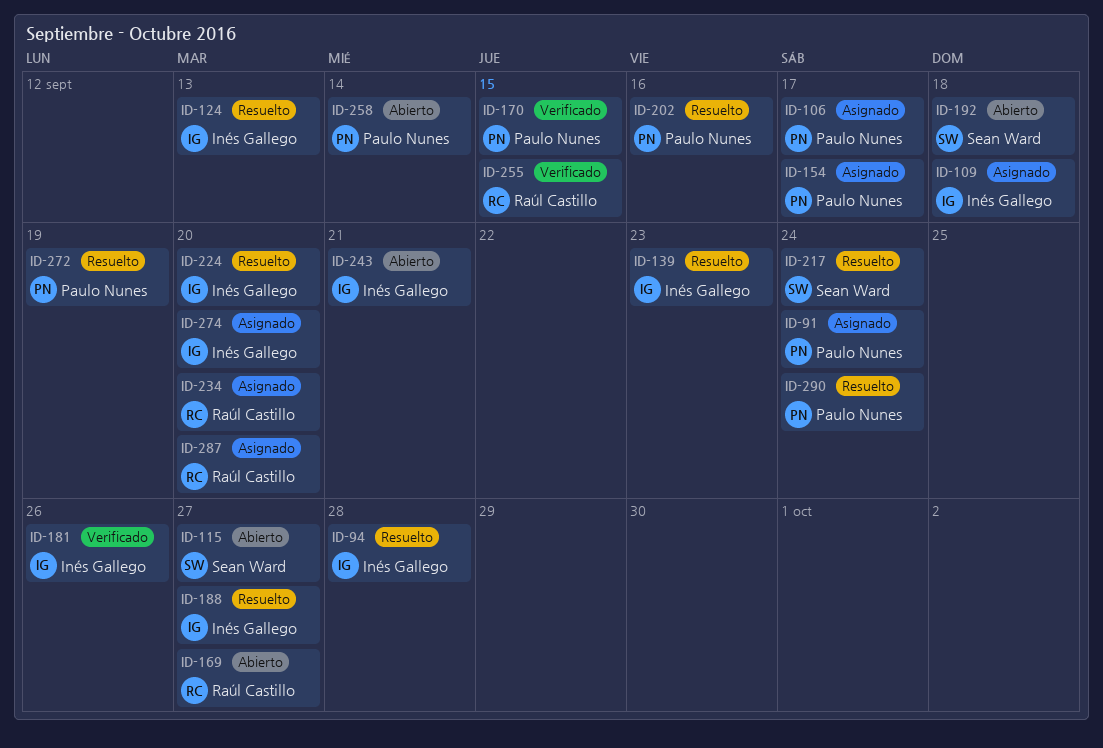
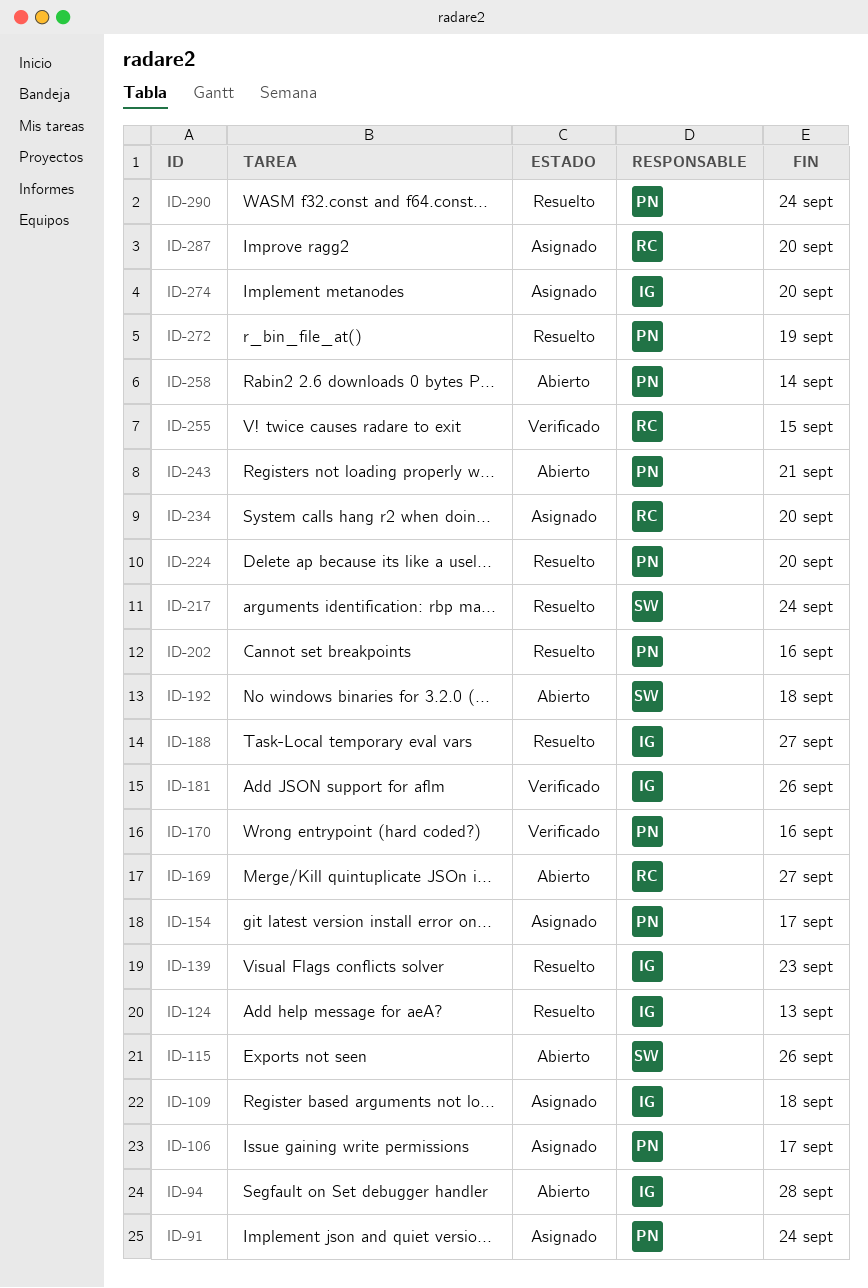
ID-94, status: Resuelto -> Abierto
ID-115, due: Sep 27 -> Sep 26
ID-170, due: Sep 15 -> Sep 16
ID-224, owner: Inés Gallego -> Paulo Nunes
ID-243, owner: Inés Gallego -> Paulo Nunes

